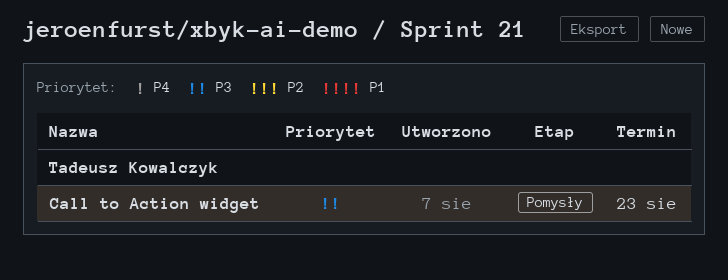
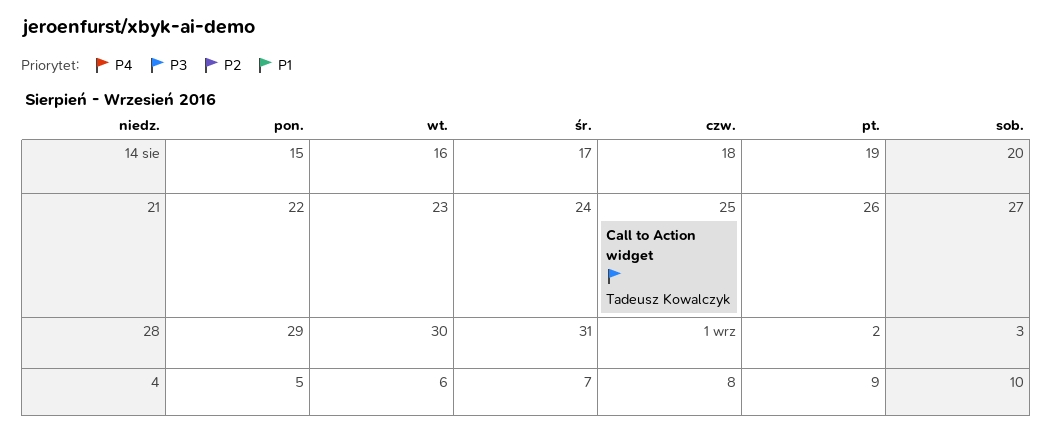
Call to Action widget, due: Aug 23 -> Aug 25

